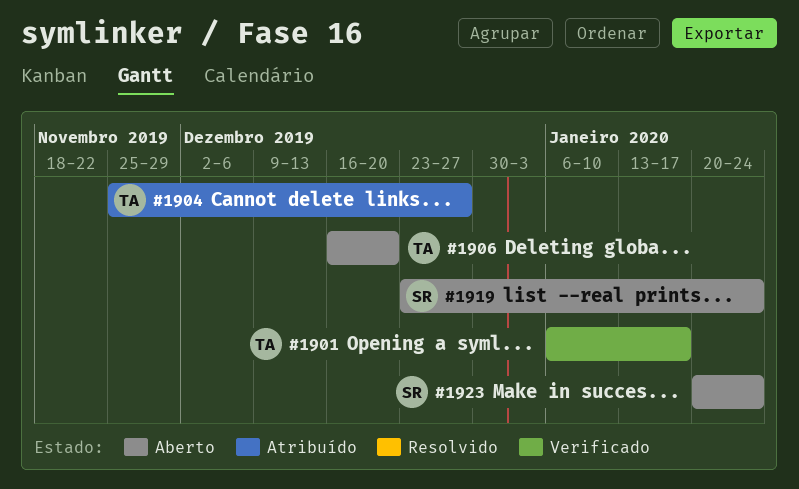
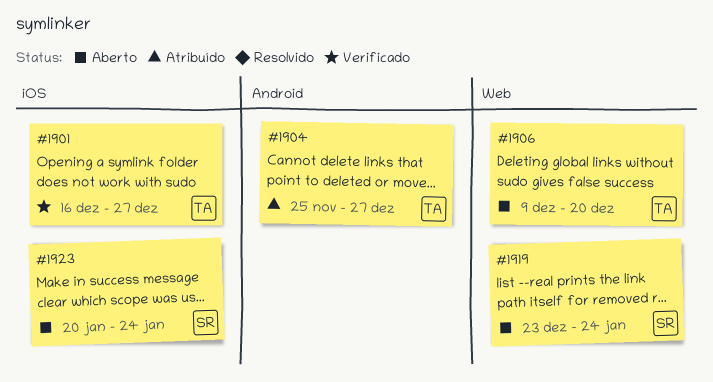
#1901, start: Jan 6 -> Dec 16
#1901, due: Jan 17 -> Dec 27
#1906, start: Dec 16 -> Dec 9

